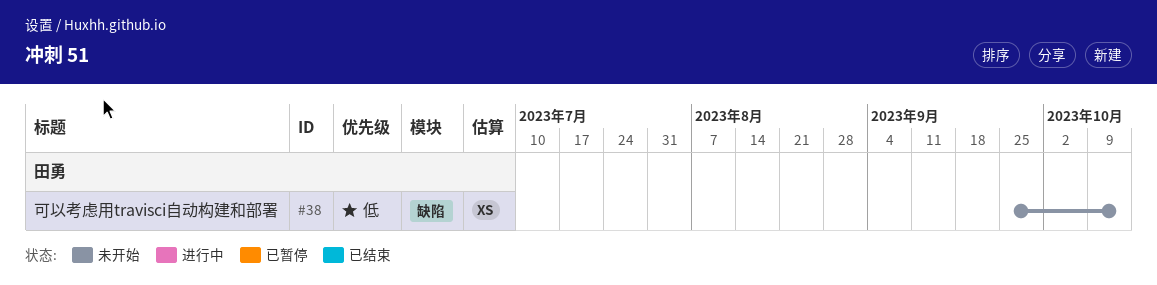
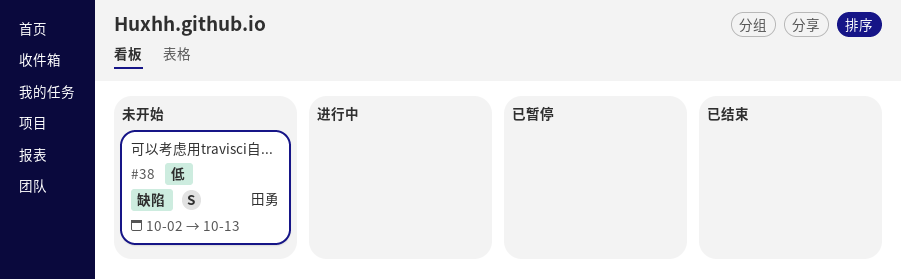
#38, estimate: XS -> S
#38, start: Sep 25 -> Oct 2

